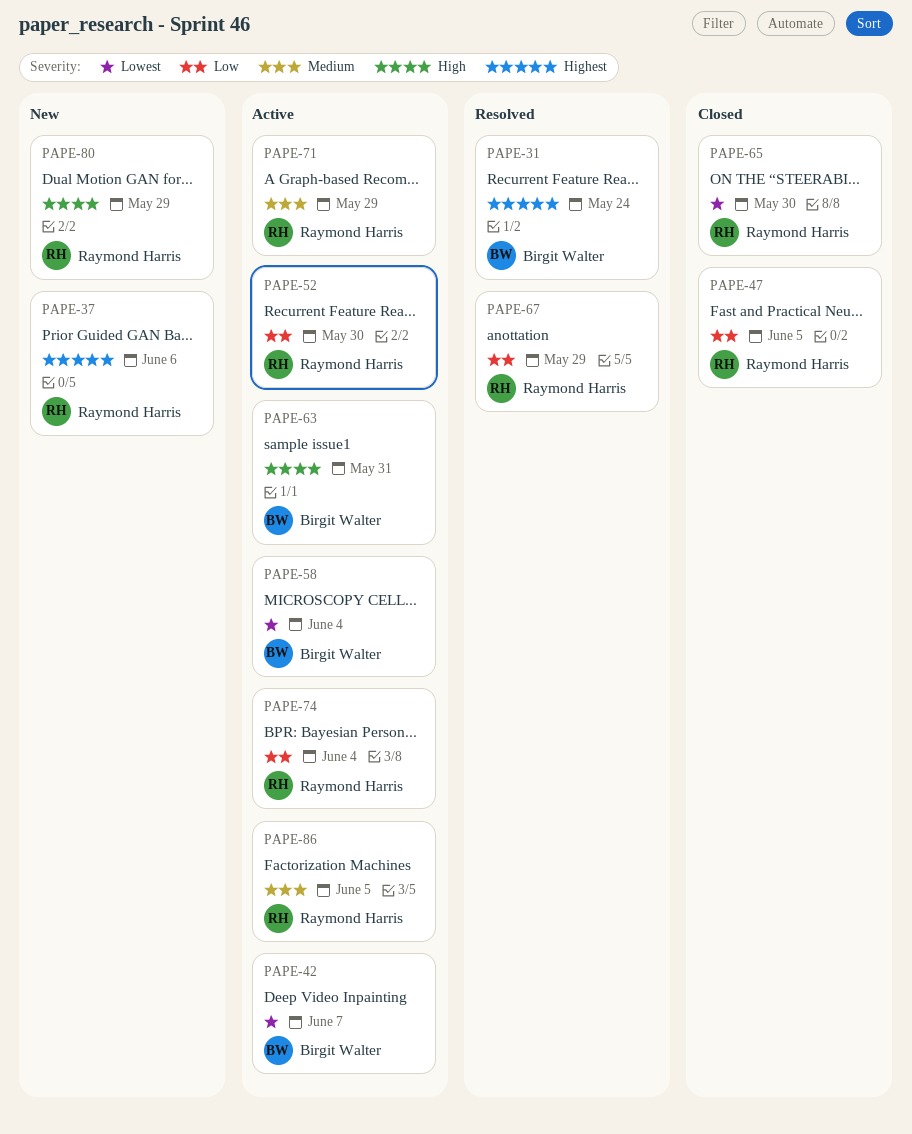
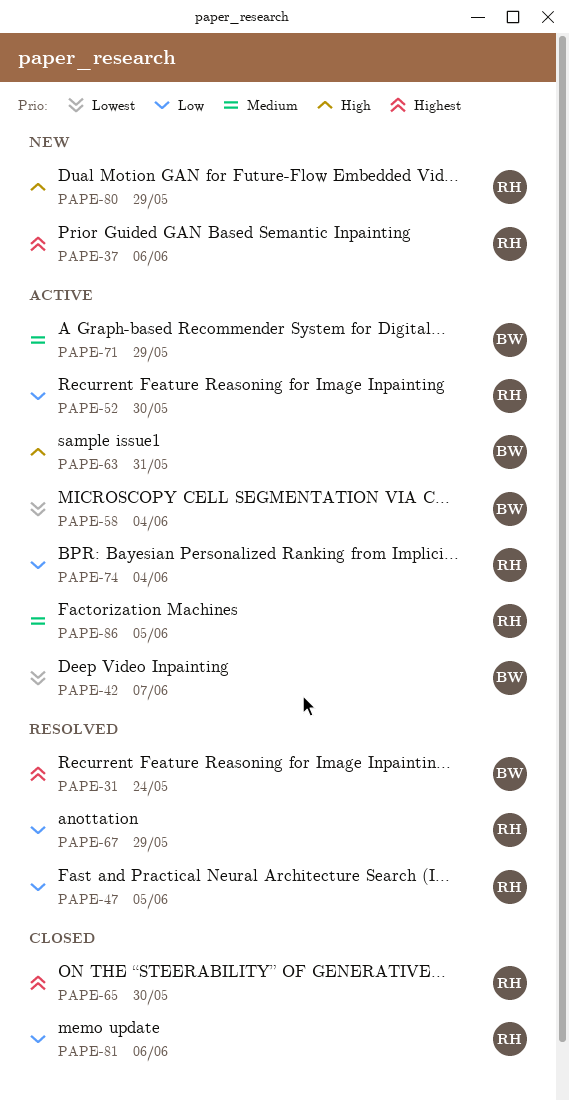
PAPE-47, status: Closed -> Resolved
PAPE-65, priority: Lowest -> Highest
PAPE-71, owner: Raymond Harris -> Birgit Walter
PAPE-81: none -> present

